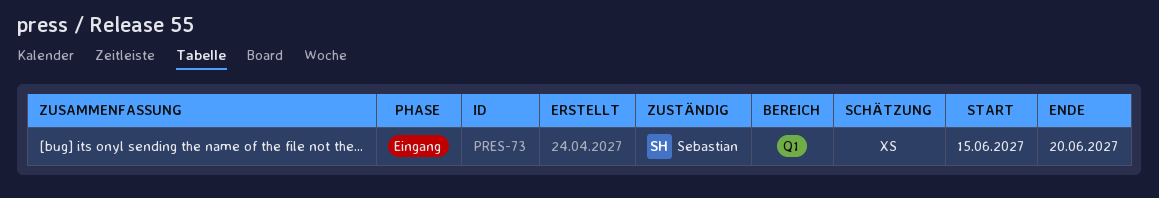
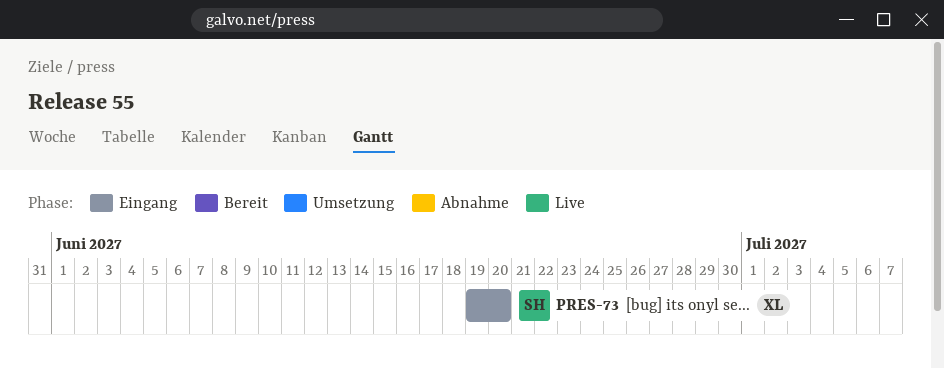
PRES-73, estimate: XS -> XL
PRES-73, start: Jun 15 -> Jun 19

